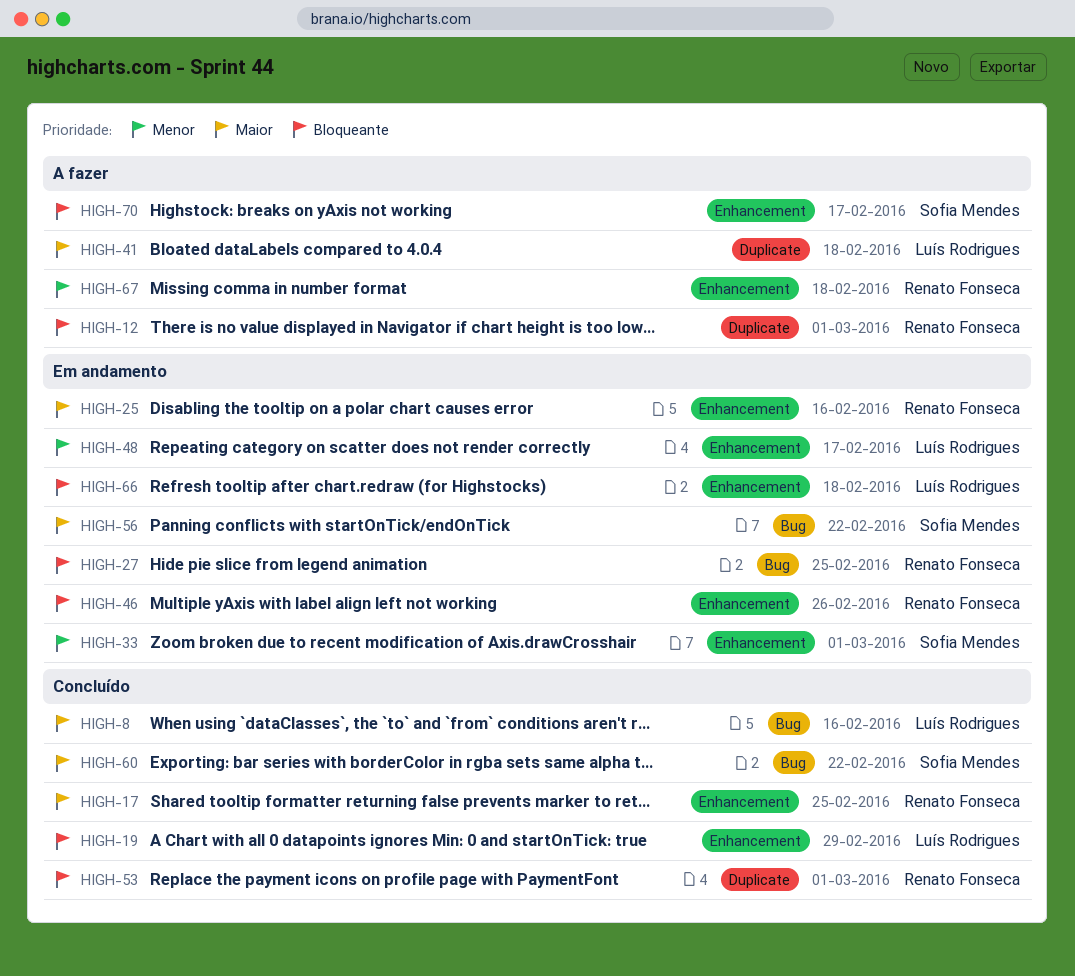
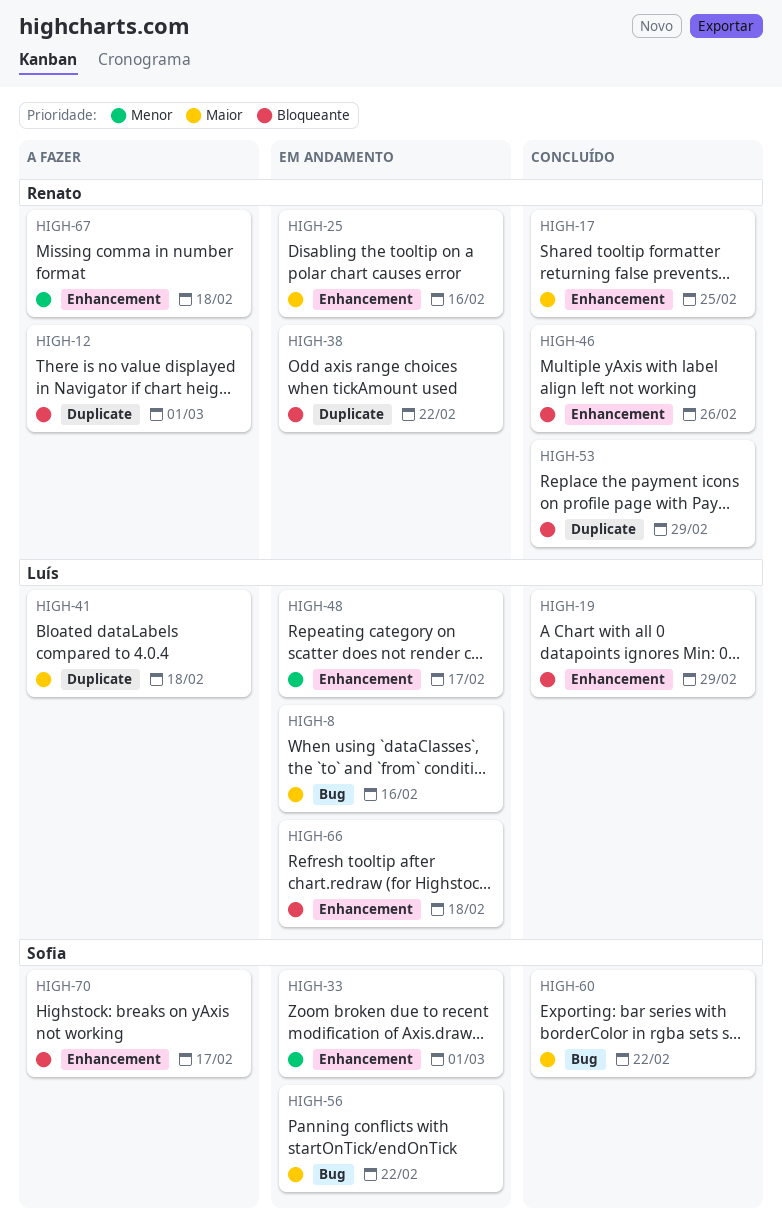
HIGH-8, status: Concluído -> Em andamento
HIGH-27: present -> none
HIGH-38: none -> present
HIGH-46, status: Em andamento -> Concluído
HIGH-53, due: Mar 1 -> Feb 29

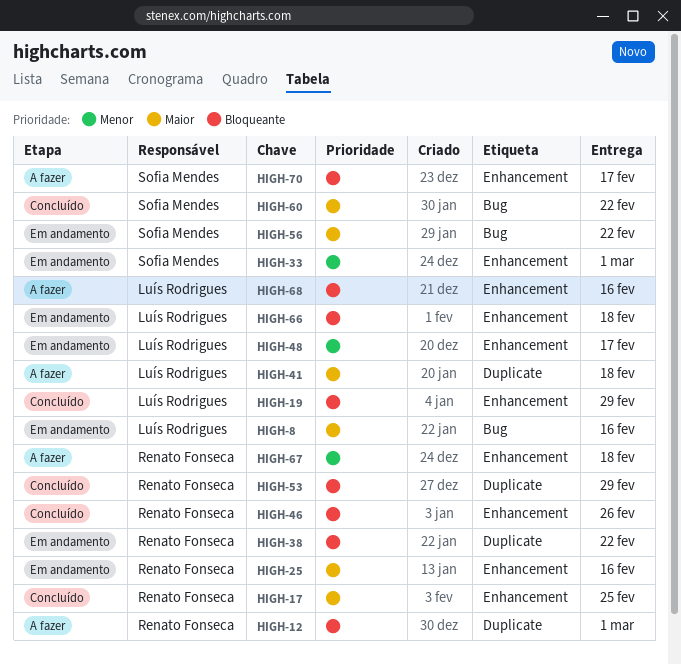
HIGH-68: none -> present

